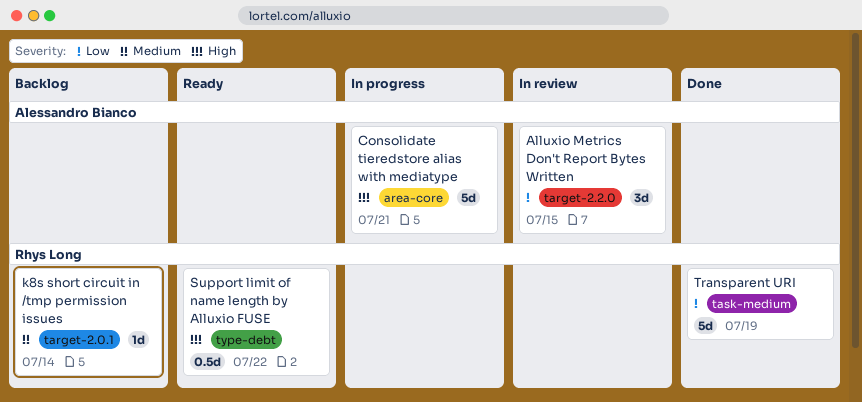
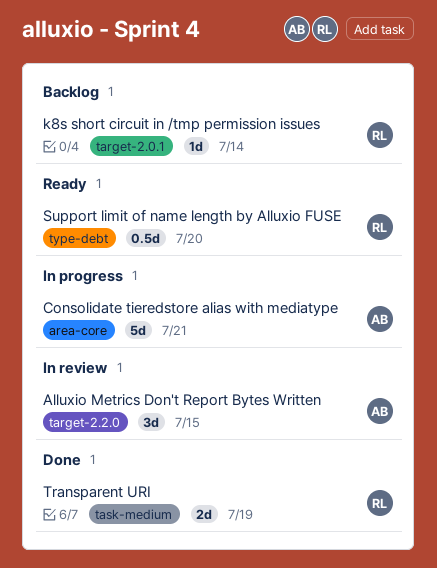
Support limit of name length by Alluxio FUSE, due: Jul 22 -> Jul 20
Transparent URI, estimate: 5d -> 2d

